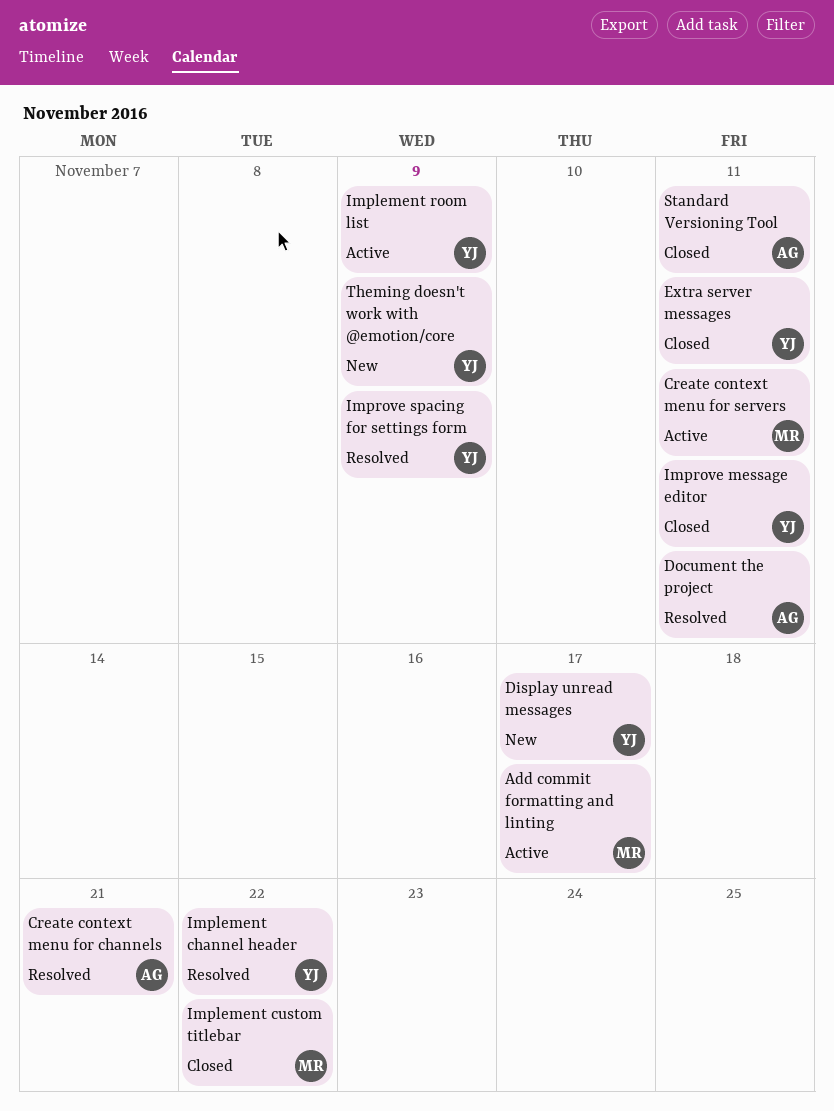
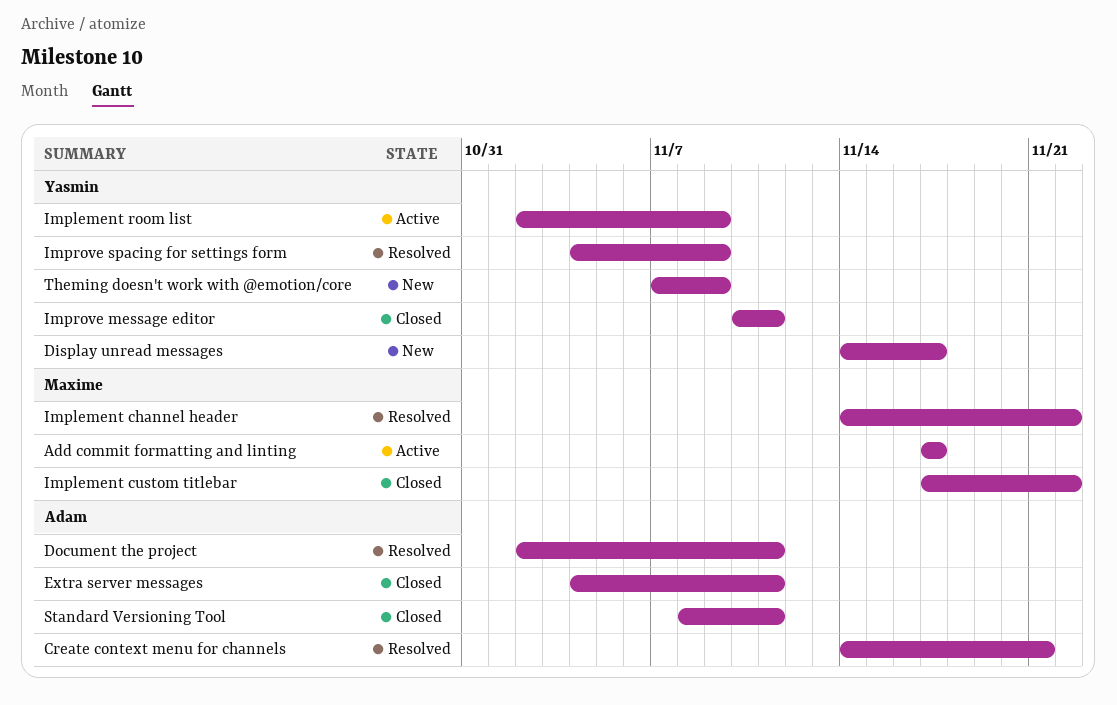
Create context menu for servers: present -> none
Extra server messages, owner: Yasmin -> Adam
Implement channel header, owner: Yasmin -> Maxime

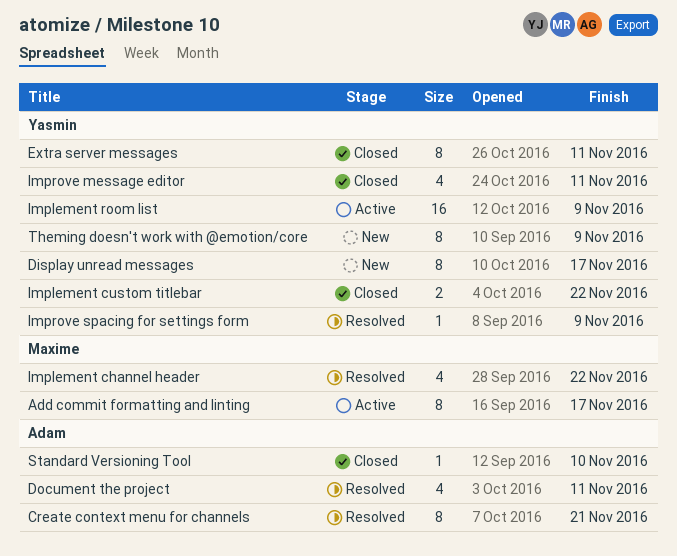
Extra server messages, owner: Adam -> Yasmin
Implement custom titlebar, owner: Maxime -> Yasmin
Standard Versioning Tool, due: Nov 11 -> Nov 10

